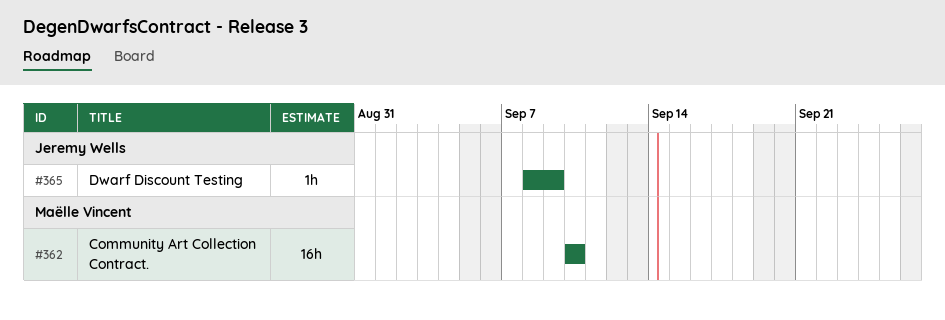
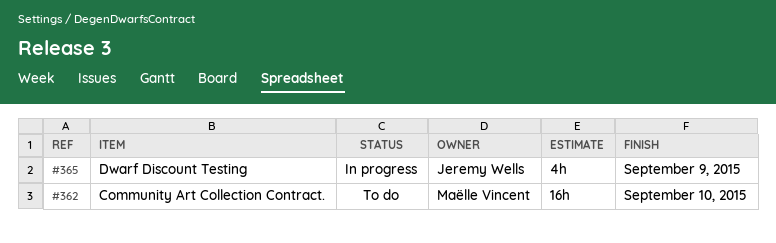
#365, estimate: 1h -> 4h

